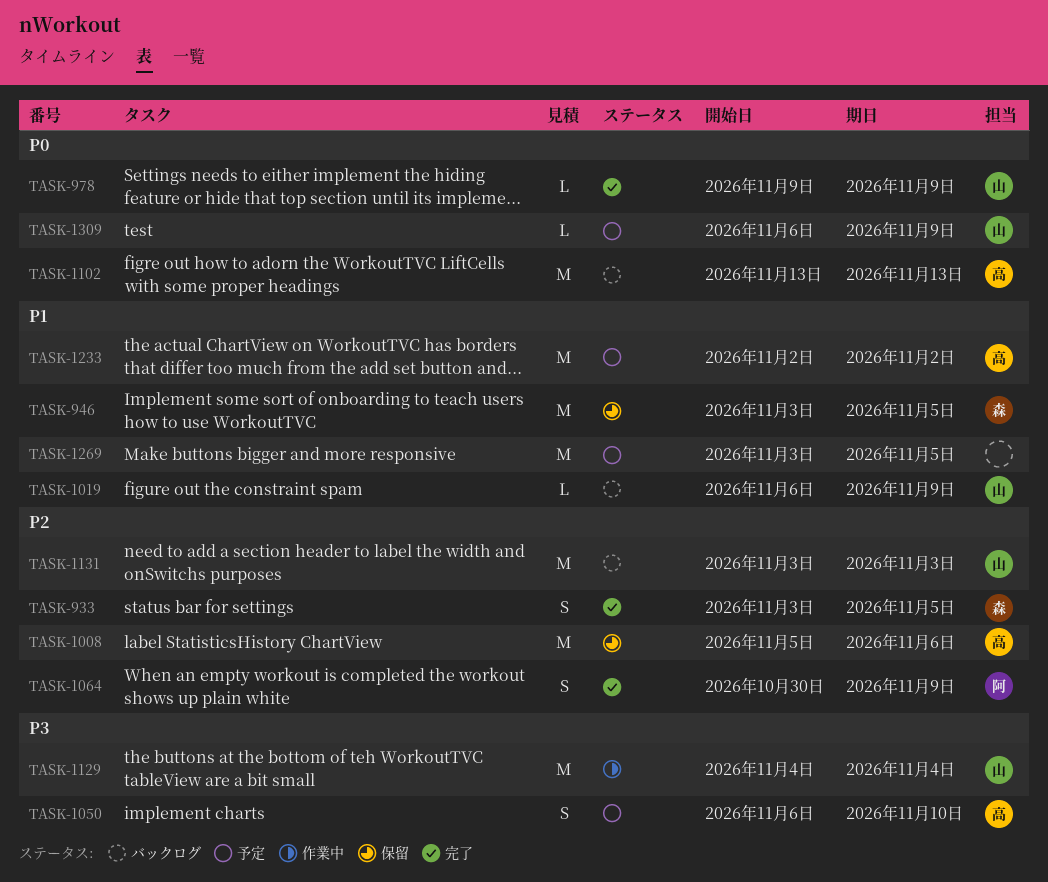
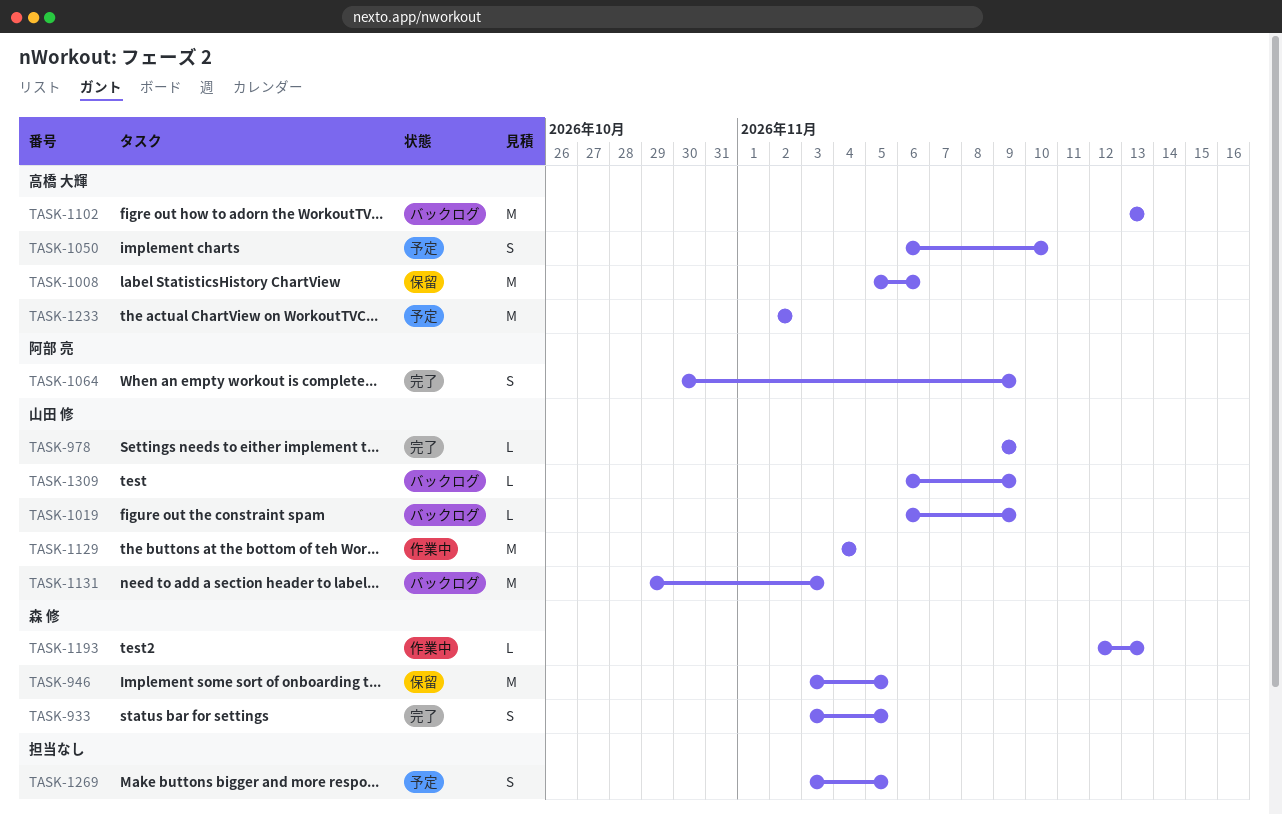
TASK-1131, start: Nov 3 -> Oct 29
TASK-1193: none -> present
TASK-1269, estimate: M -> S
TASK-1309, status: 予定 -> バックログ

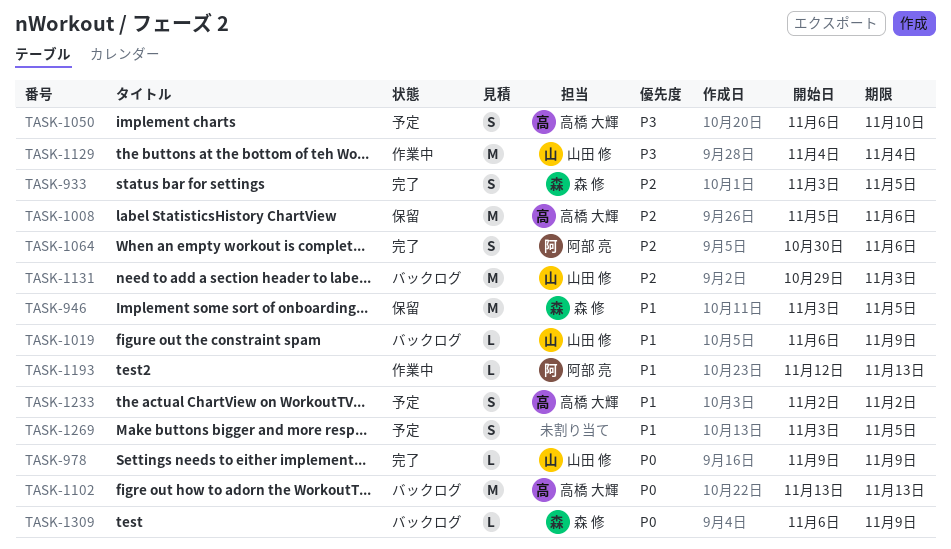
TASK-1064, due: Nov 9 -> Nov 6
TASK-1193, owner: 森 修 -> 阿部 亮
TASK-1233, estimate: M -> S
TASK-1309, owner: 山田 修 -> 森 修

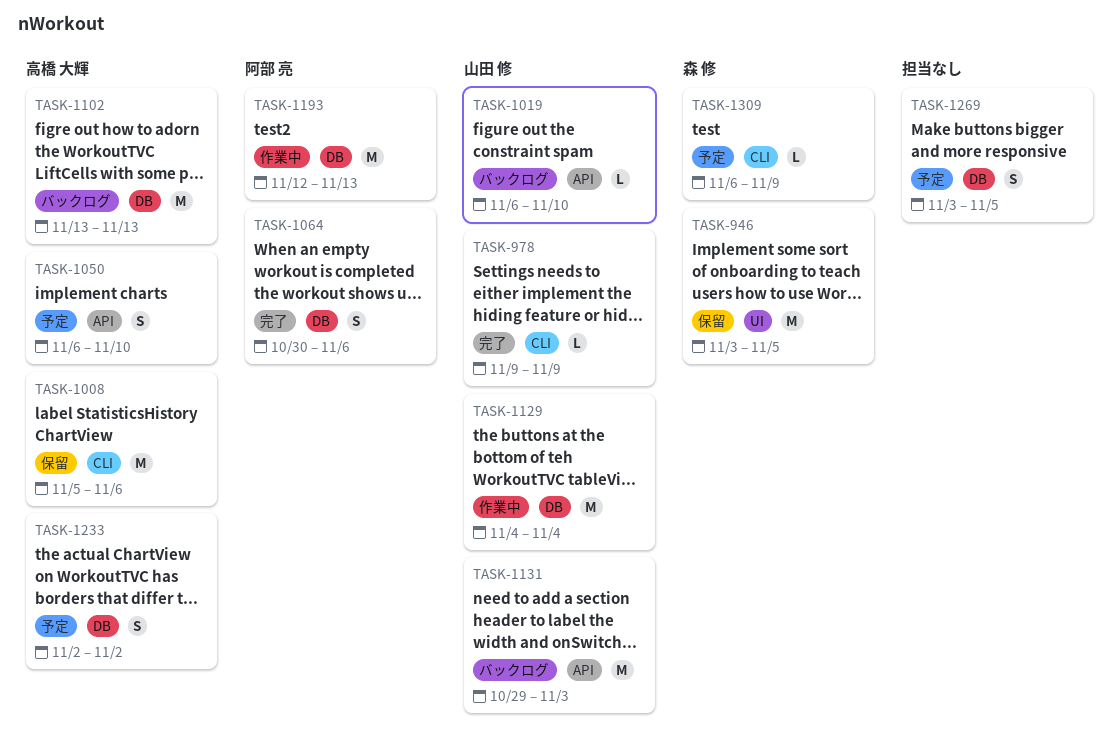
TASK-933: present -> none
TASK-1019, due: Nov 9 -> Nov 10
TASK-1193, estimate: L -> M
TASK-1309, status: バックログ -> 予定

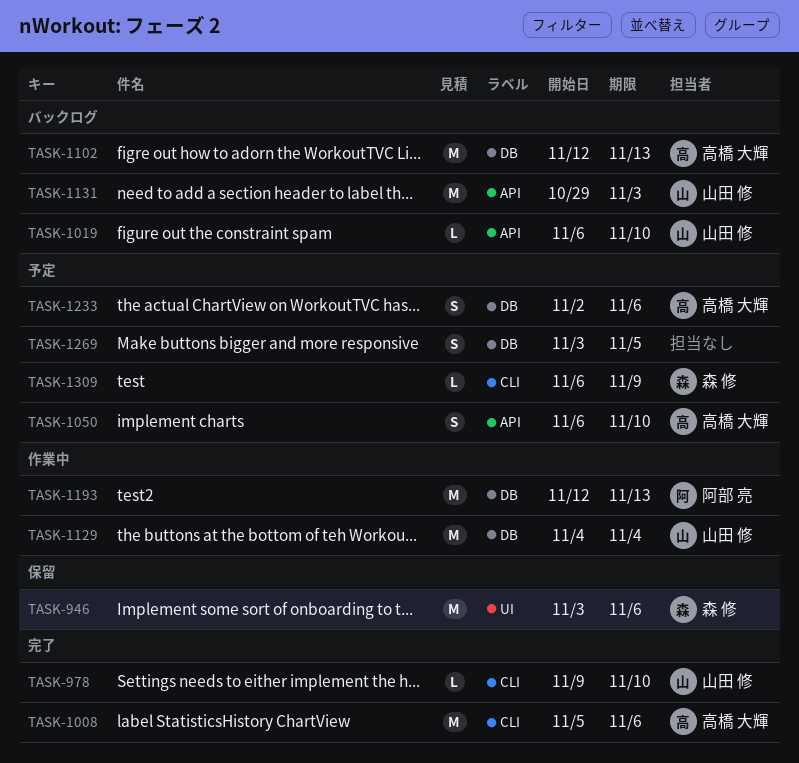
TASK-946, due: Nov 5 -> Nov 6
TASK-978, due: Nov 9 -> Nov 10
TASK-1008, status: 保留 -> 完了
TASK-1064: present -> none
TASK-1102, start: Nov 13 -> Nov 12
TASK-1233, due: Nov 2 -> Nov 6

